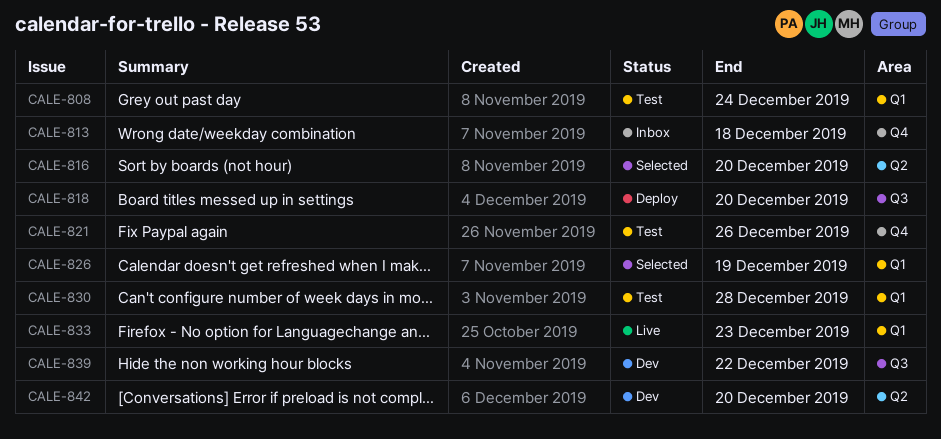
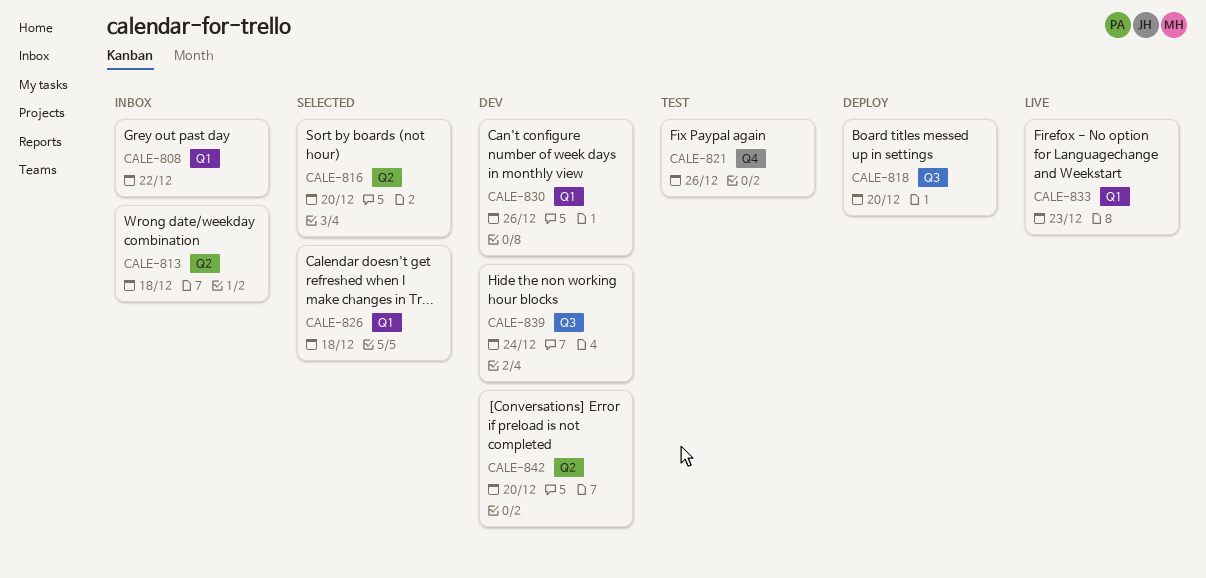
CALE-808, status: Test -> Inbox
CALE-808, due: Dec 24 -> Dec 22
CALE-813, label: Q4 -> Q2
CALE-826, due: Dec 19 -> Dec 18
CALE-830, status: Test -> Dev
CALE-830, due: Dec 28 -> Dec 26
CALE-839, due: Dec 22 -> Dec 24

